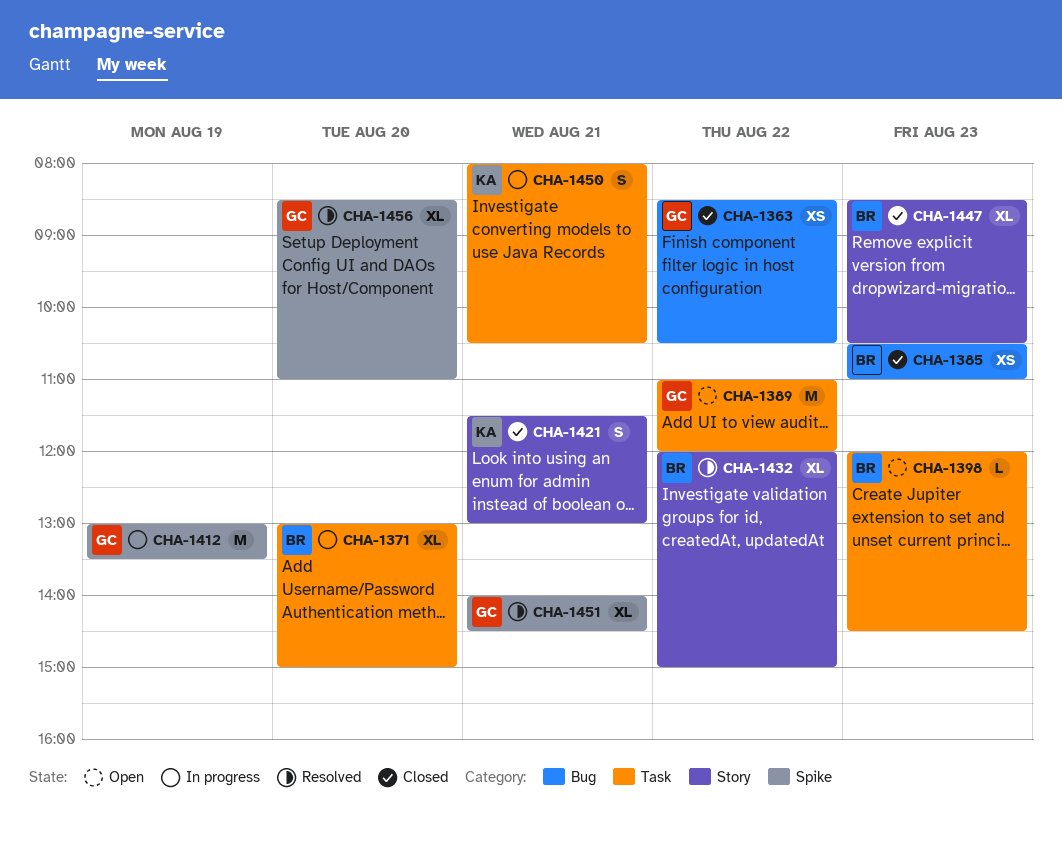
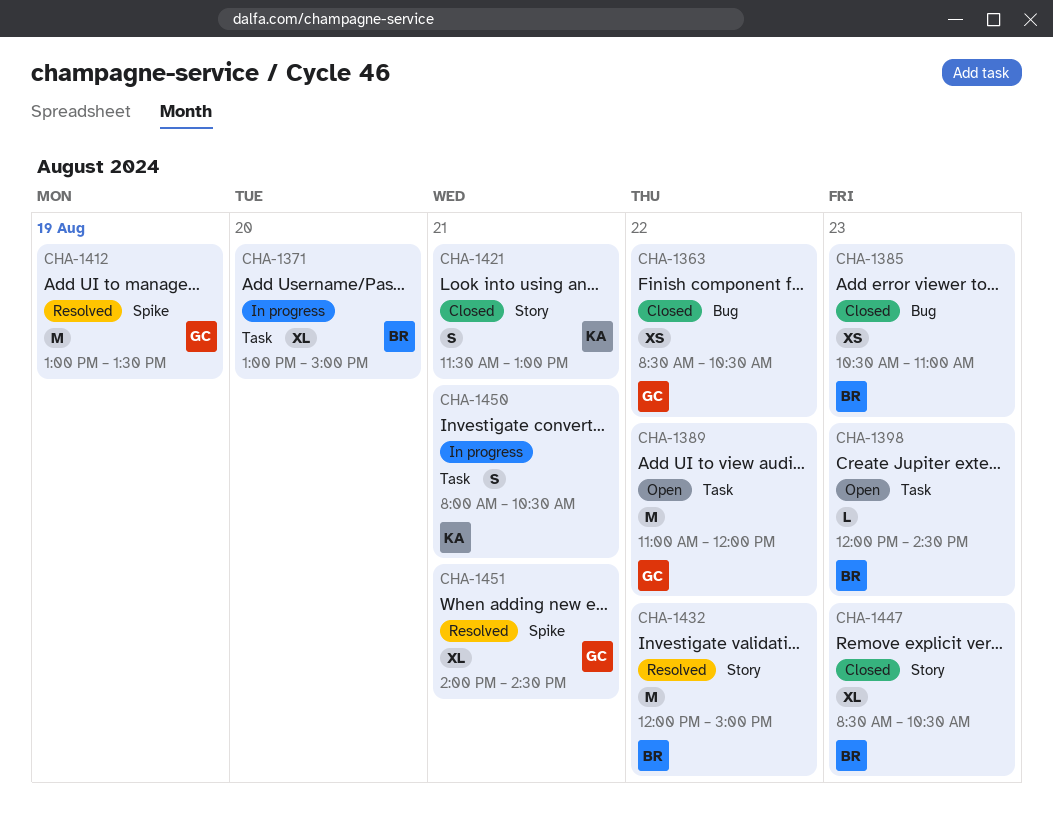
CHA-1412, status: In progress -> Resolved
CHA-1432, estimate: XL -> M
CHA-1456: present -> none

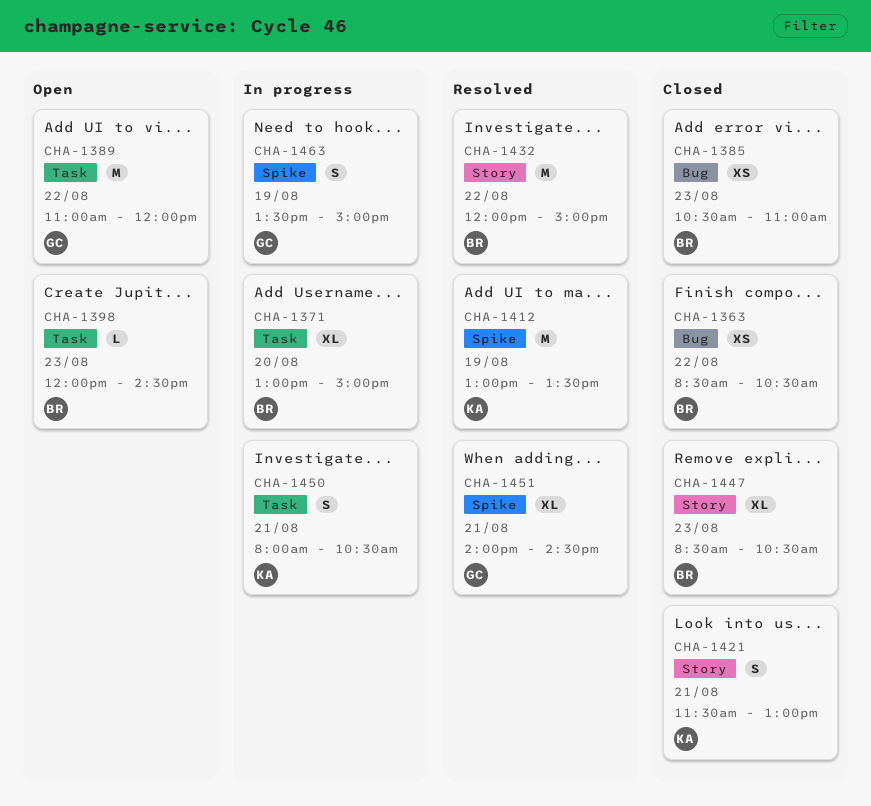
CHA-1363, owner: GC -> BR
CHA-1412, owner: GC -> KA
CHA-1463: none -> present

